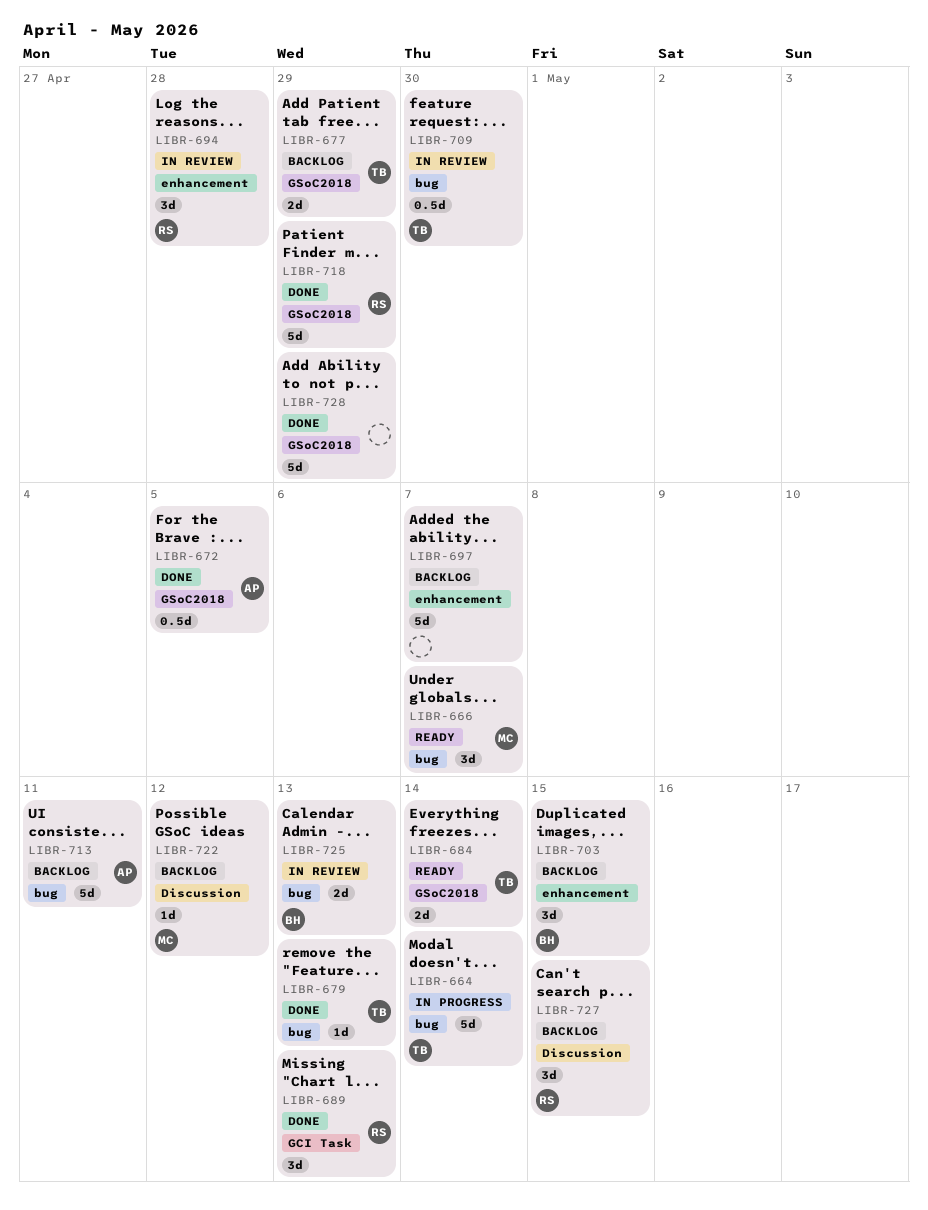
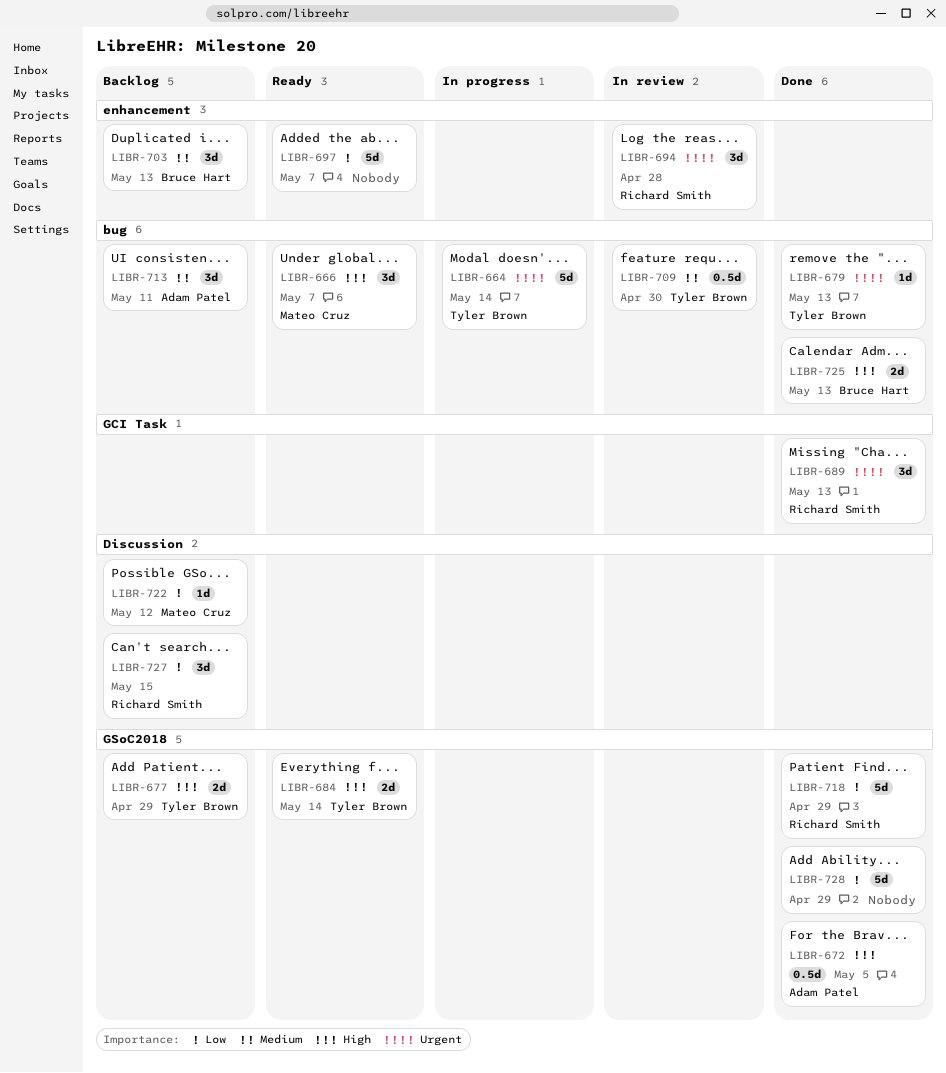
LIBR-697, status: Backlog -> Ready
LIBR-703, due: May 15 -> May 13
LIBR-713, estimate: 5d -> 3d
LIBR-725, status: In review -> Done

